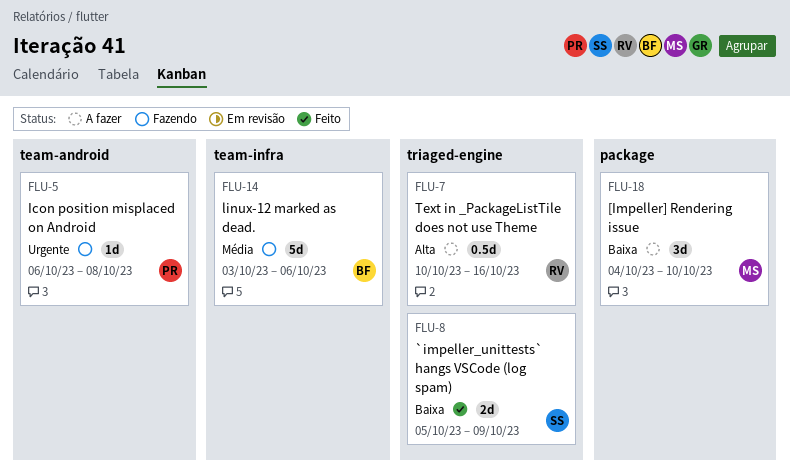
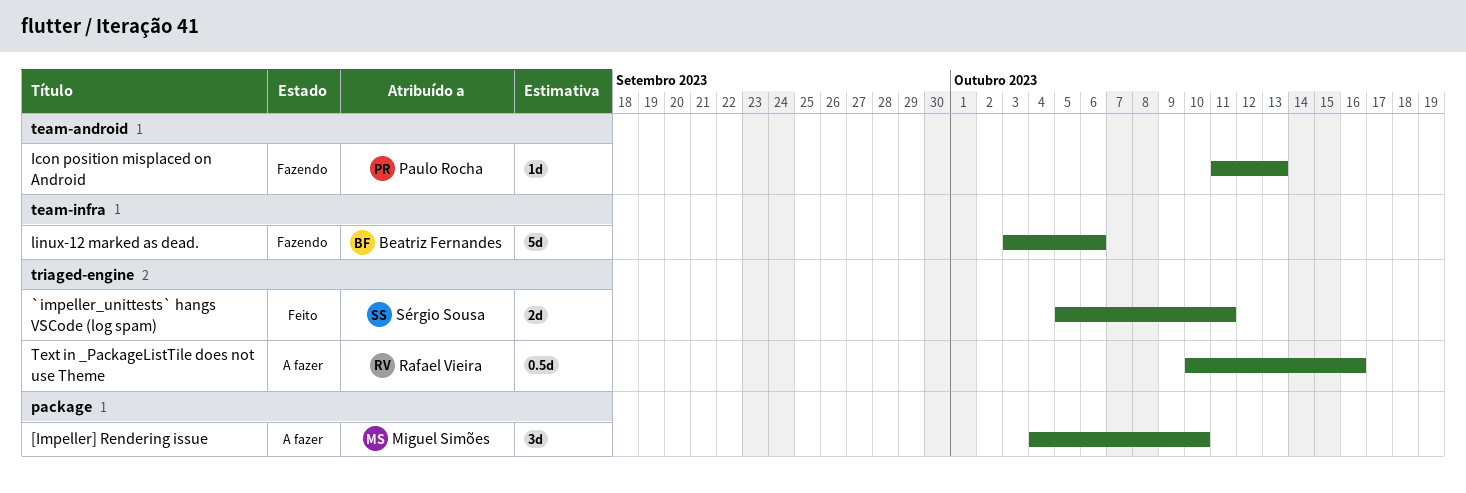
`impeller_unittests` hangs VSCode (log spam), due: Oct 9 -> Oct 11
Icon position misplaced on Android, start: Oct 6 -> Oct 11
Icon position misplaced on Android, due: Oct 8 -> Oct 13

